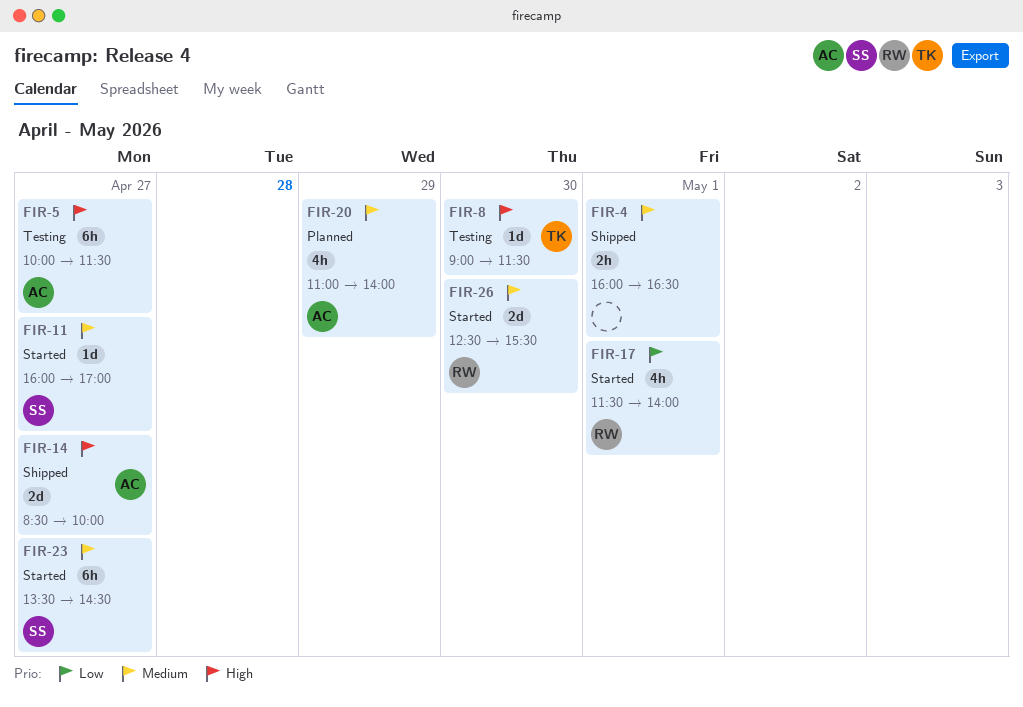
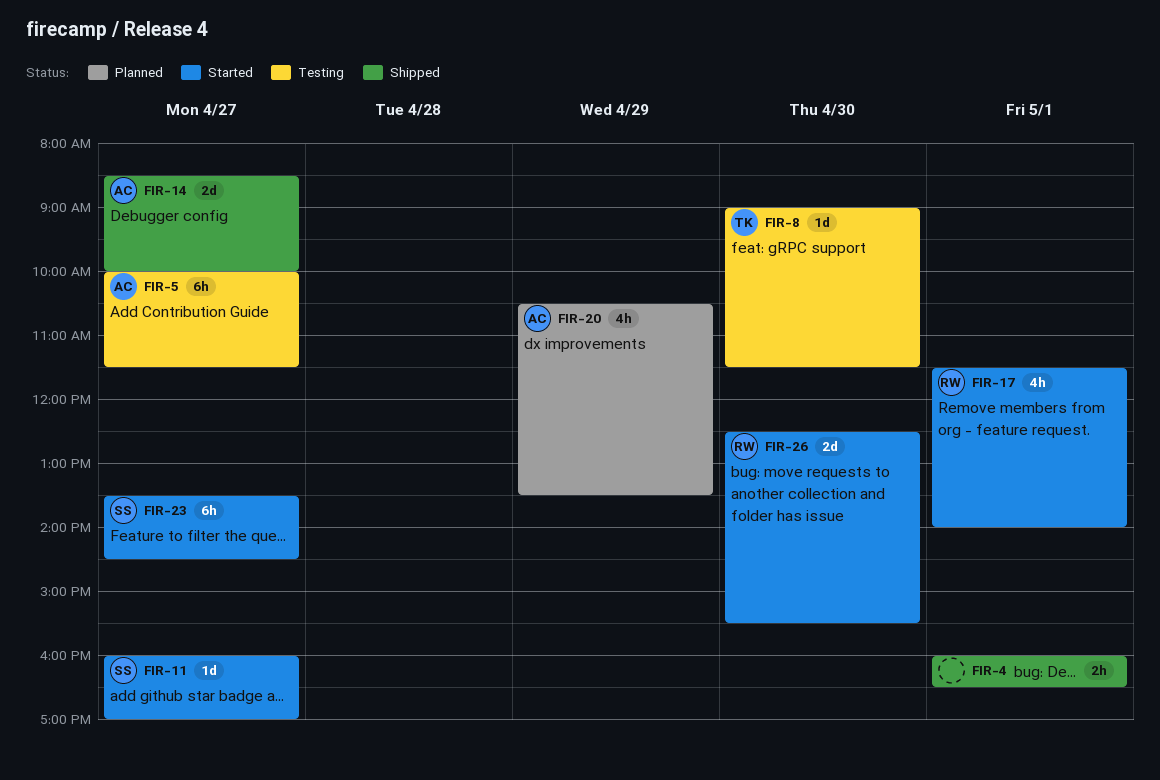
FIR-20, begins: 11:00 -> 10:30
FIR-20, ends: 14:00 -> 13:30

